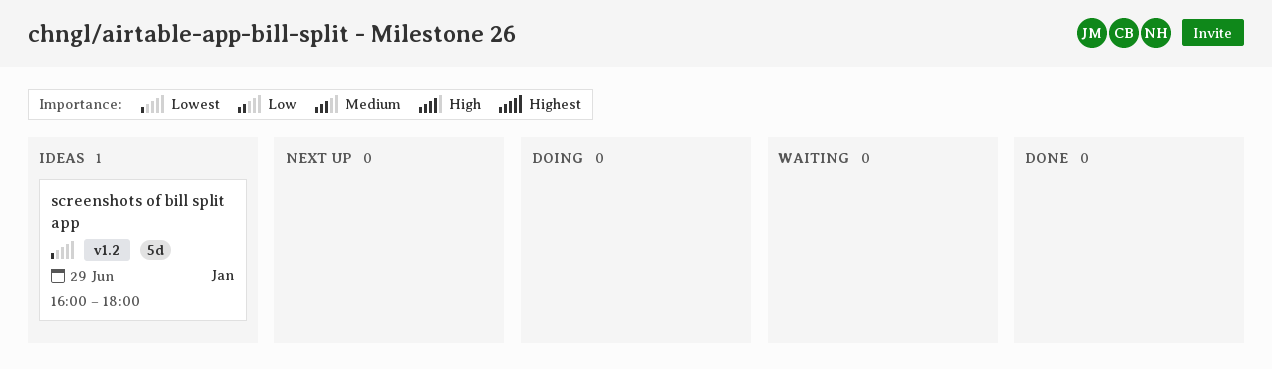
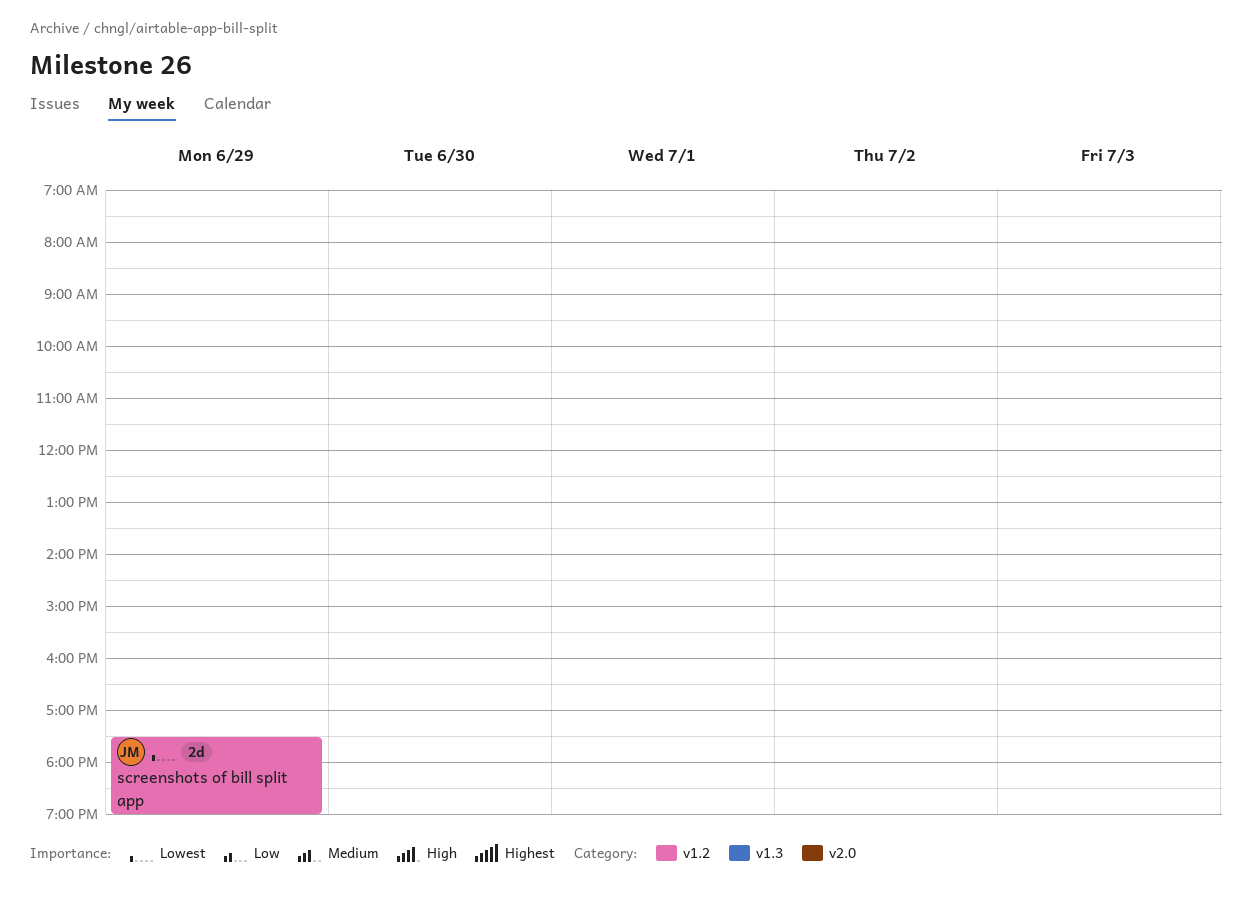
screenshots of bill split app, estimate: 5d -> 2d
screenshots of bill split app, begins: 16:00 -> 17:30
screenshots of bill split app, ends: 18:00 -> 19:00

